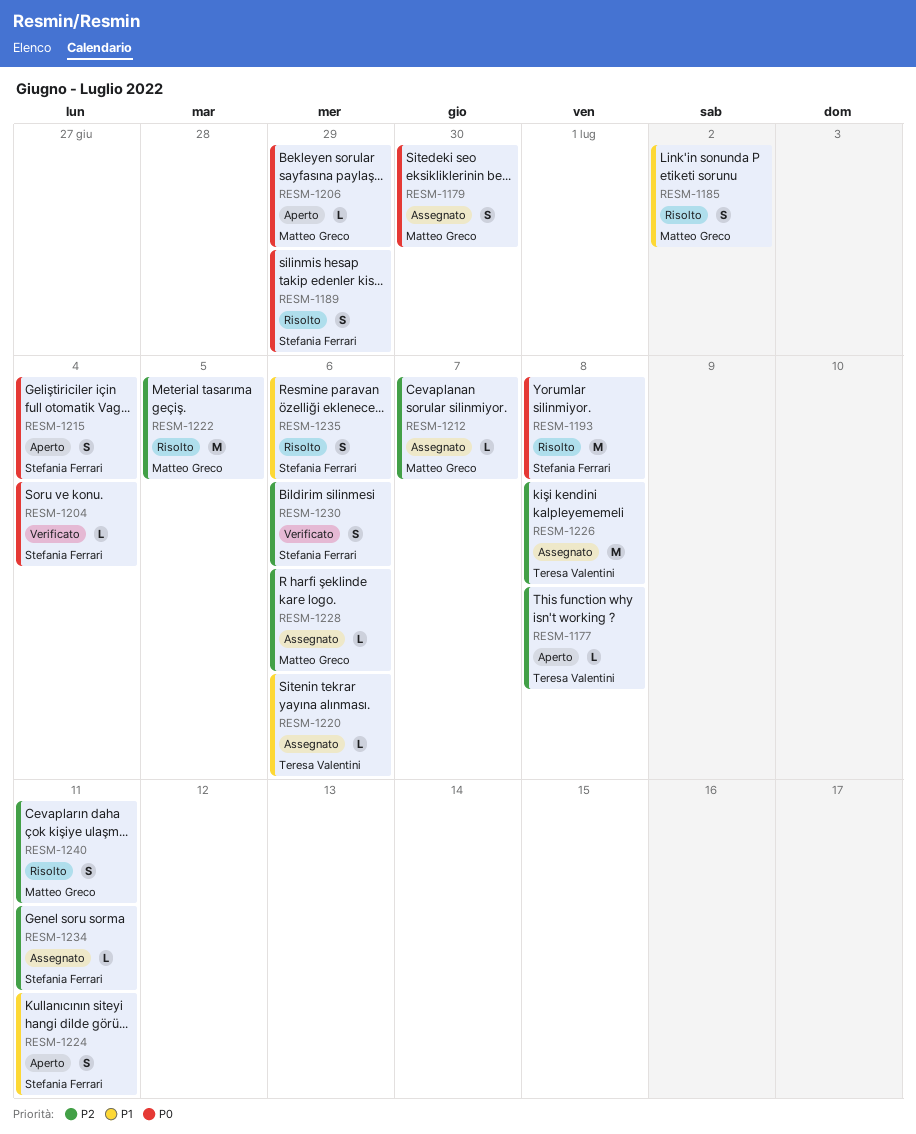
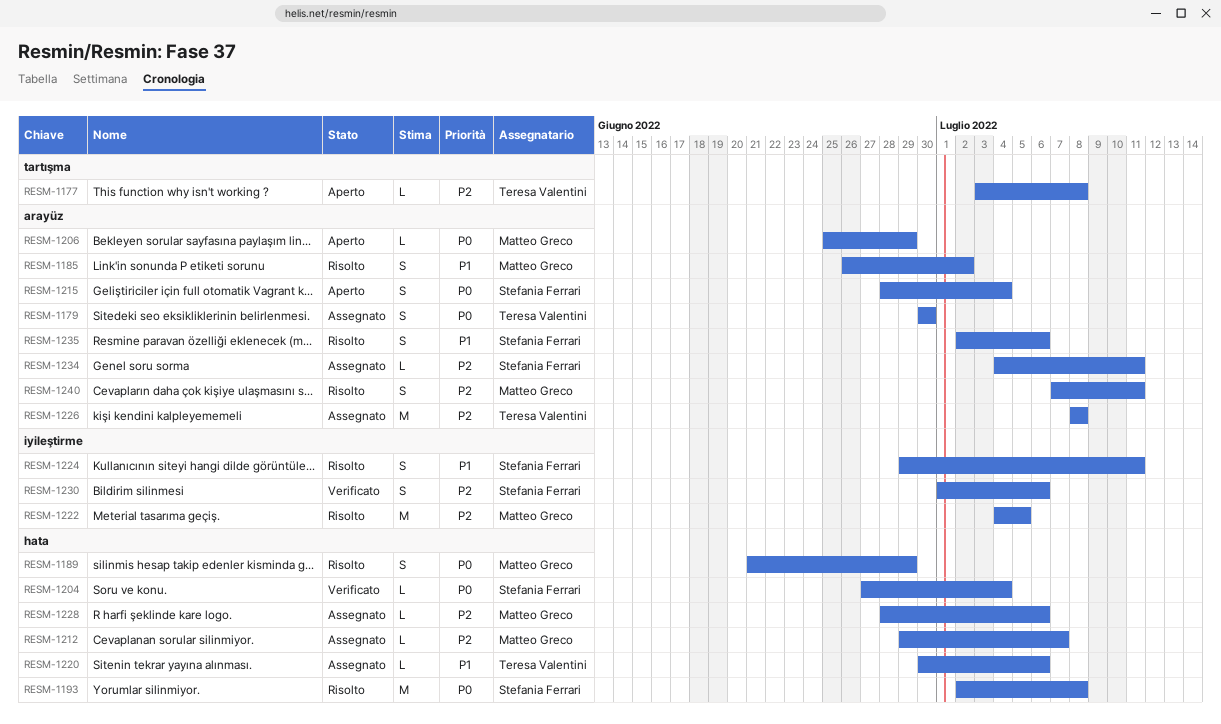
RESM-1179, owner: Matteo Greco -> Teresa Valentini
RESM-1189, owner: Stefania Ferrari -> Matteo Greco
RESM-1224, status: Aperto -> Risolto

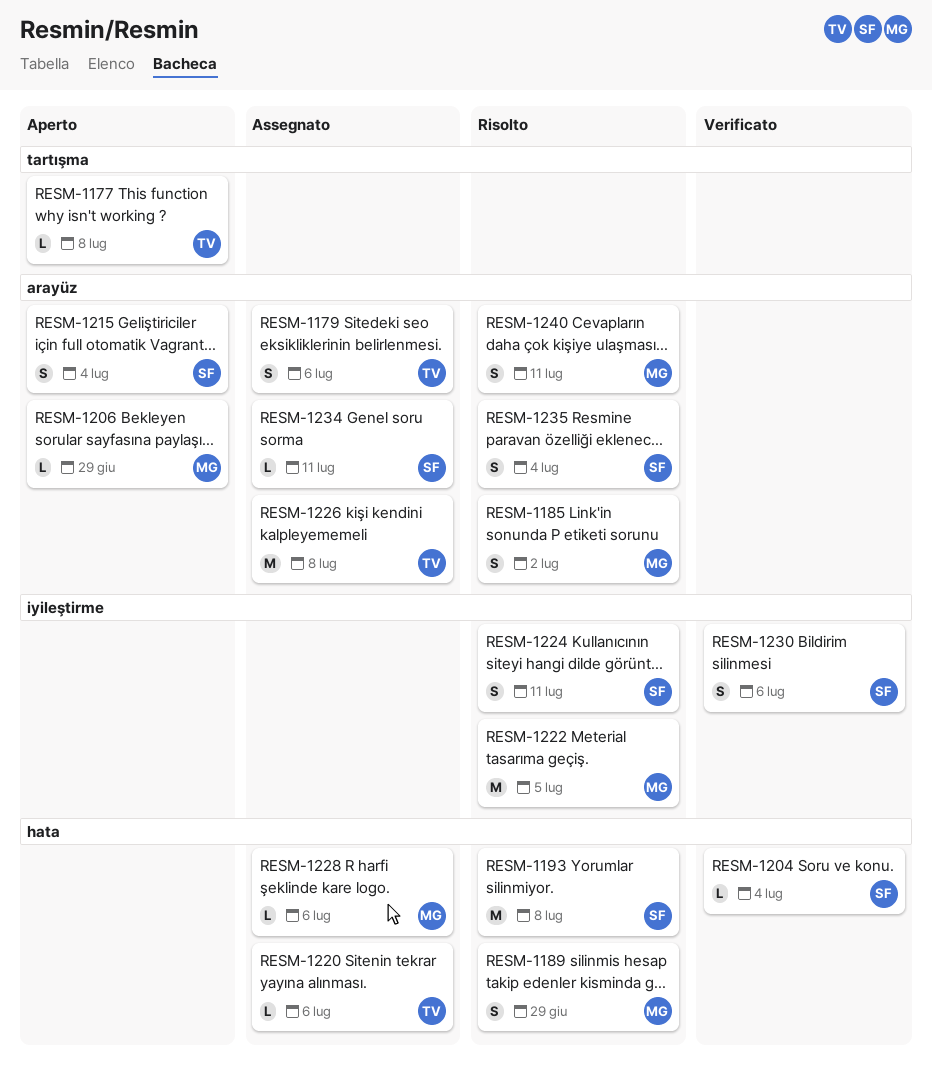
RESM-1179, due: Jun 30 -> Jul 6
RESM-1212: present -> none
RESM-1235, due: Jul 6 -> Jul 4

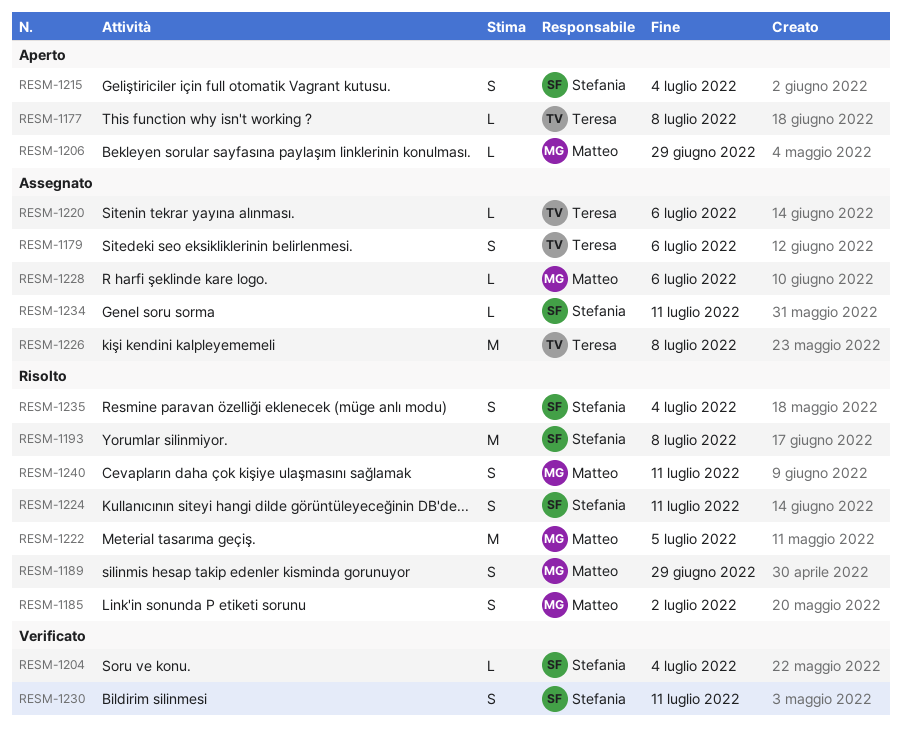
RESM-1230, due: Jul 6 -> Jul 11

